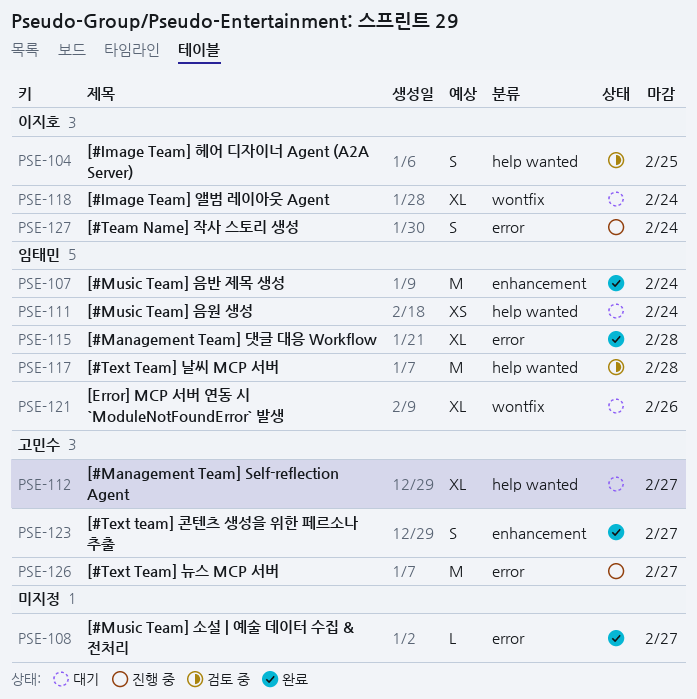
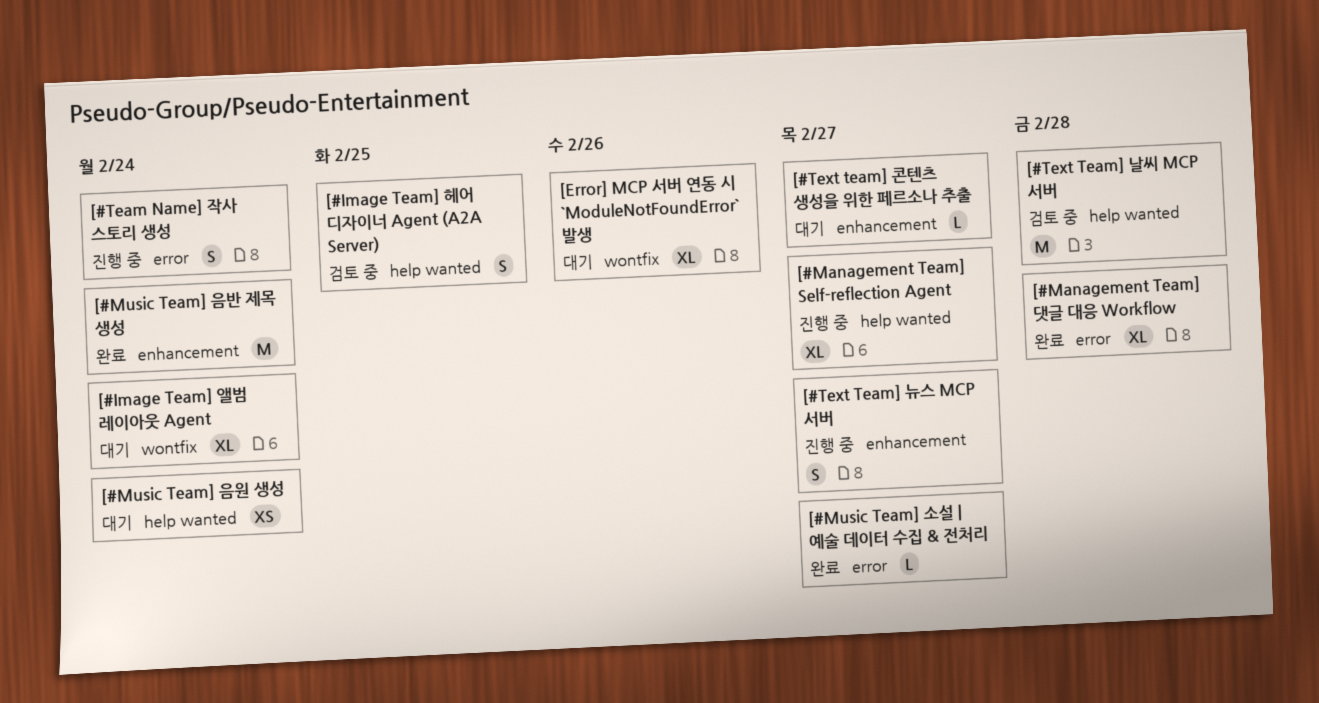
[#Management Team] Self-reflection Agent, status: 대기 -> 진행 중
[#Text Team] 뉴스 MCP 서버, label: error -> enhancement
[#Text Team] 뉴스 MCP 서버, estimate: M -> S
[#Text team] 콘텐츠 생성을 위한 페르소나 추출, status: 완료 -> 대기
[#Text team] 콘텐츠 생성을 위한 페르소나 추출, estimate: S -> L

